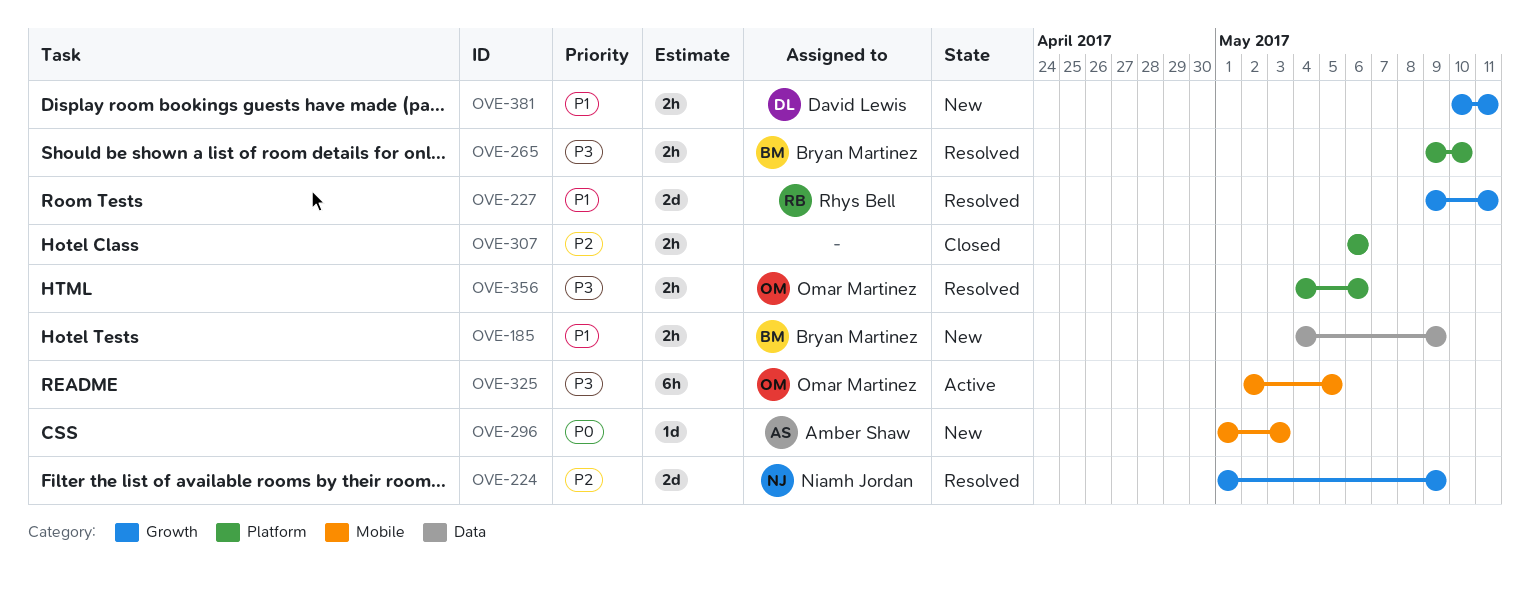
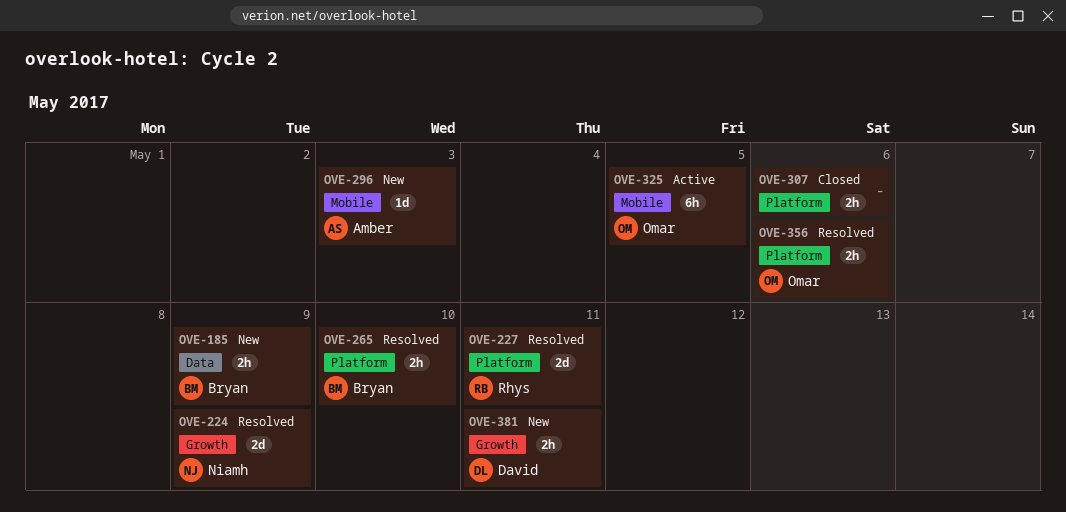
OVE-227, label: Growth -> Platform

